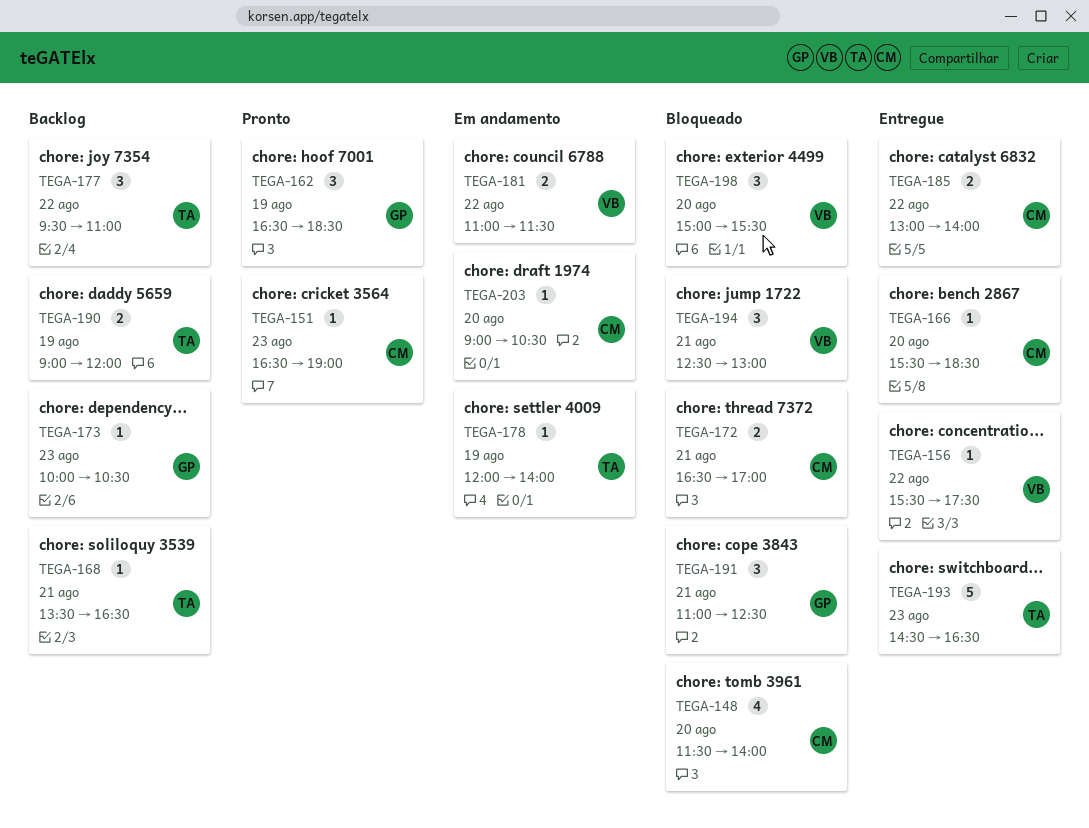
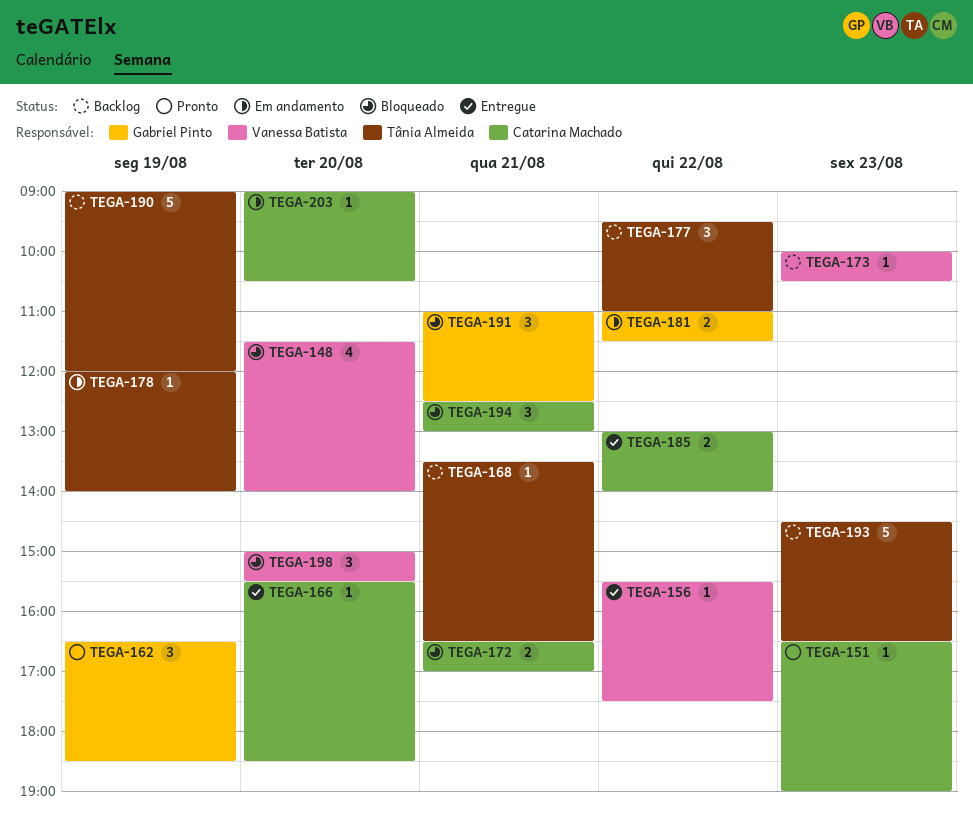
TEGA-148, owner: Catarina Machado -> Vanessa Batista
TEGA-173, owner: Gabriel Pinto -> Vanessa Batista
TEGA-181, owner: Vanessa Batista -> Gabriel Pinto
TEGA-190, estimate: 2 -> 5
TEGA-193, status: Entregue -> Backlog
TEGA-194, owner: Vanessa Batista -> Catarina Machado

